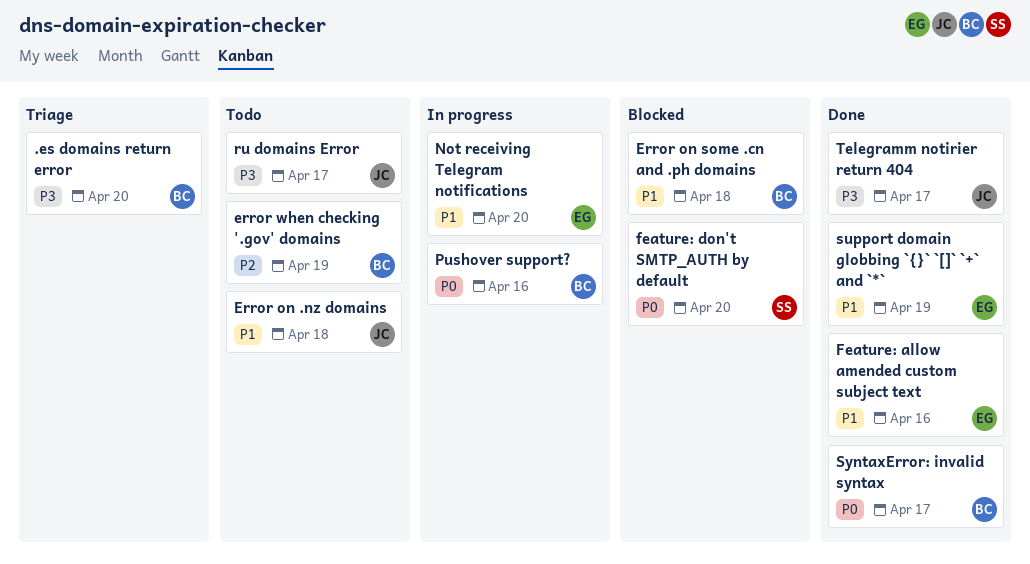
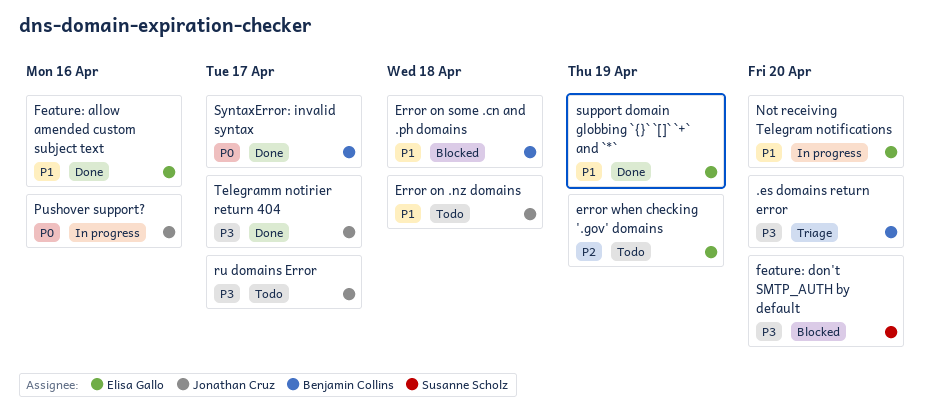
error when checking '.gov' domains, owner: Benjamin Collins -> Elisa Gallo
feature: don't SMTP_AUTH by default, priority: P0 -> P3
Pushover support?, owner: Benjamin Collins -> Jonathan Cruz

